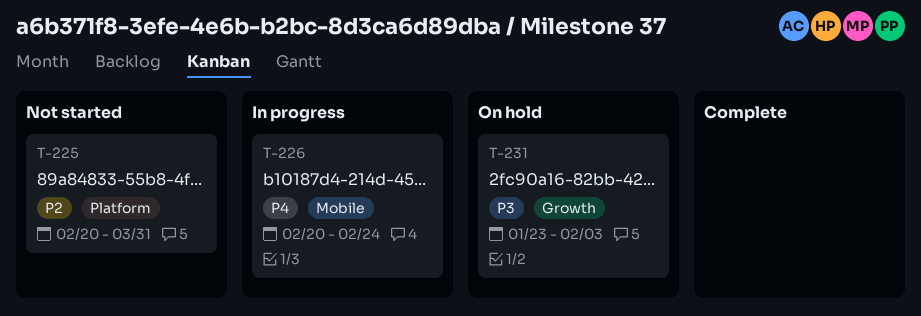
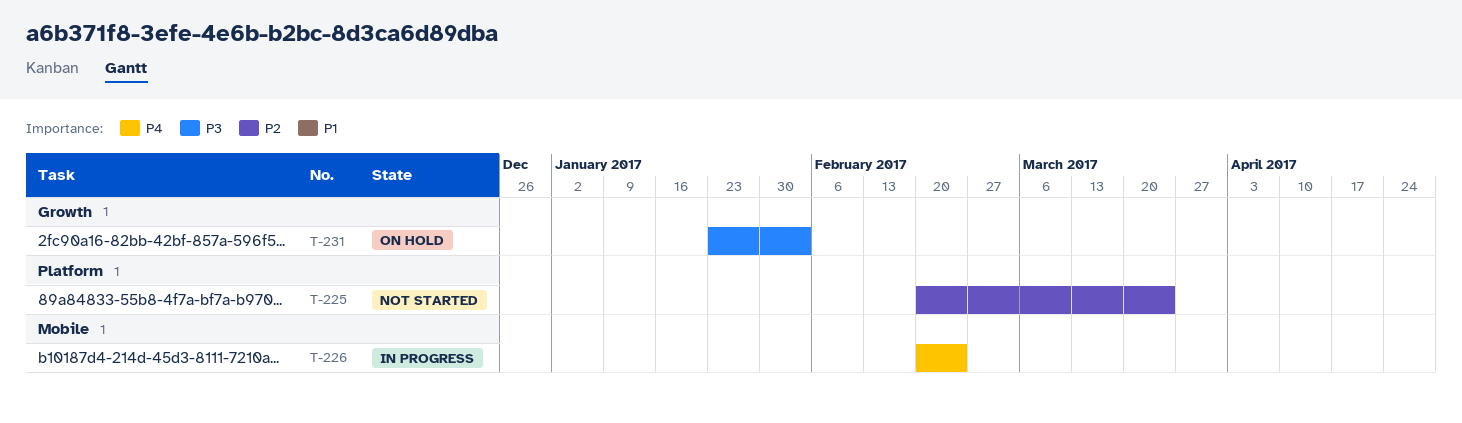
T-225, due: Mar 31 -> Mar 24

